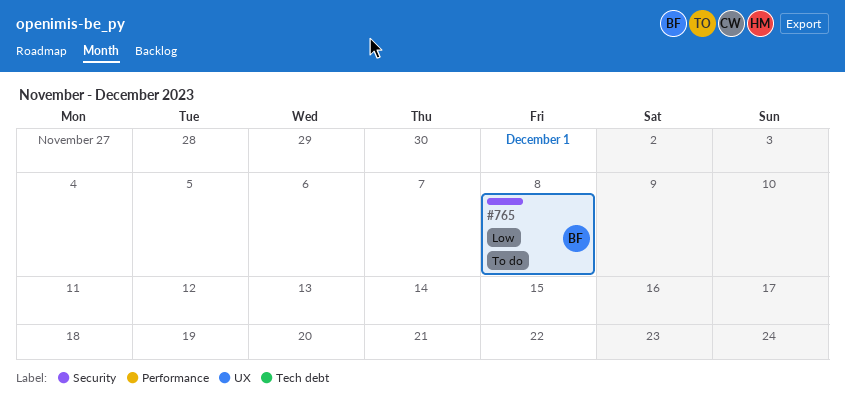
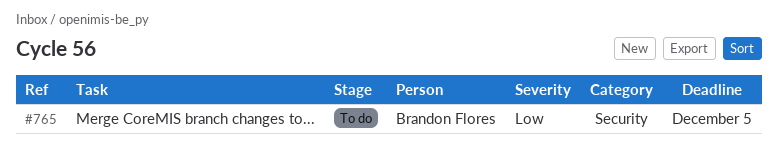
#765, due: Dec 8 -> Dec 5

